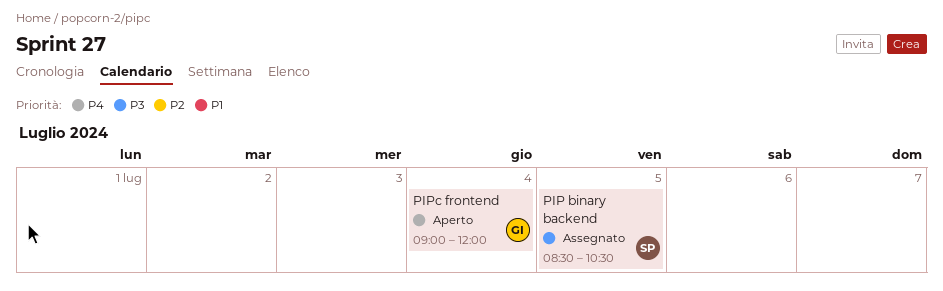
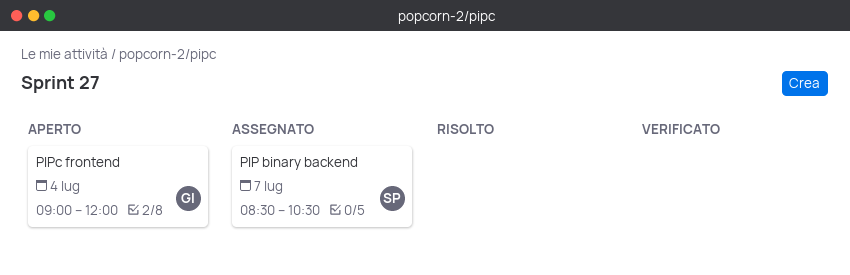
PIP binary backend, day: Jul 5 -> Jul 7

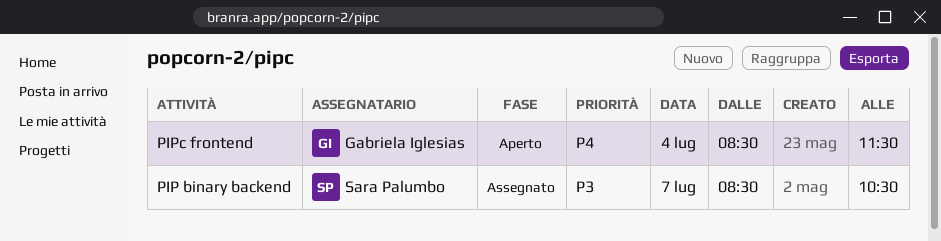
PIPc frontend, begins: 09:00 -> 08:30
PIPc frontend, ends: 12:00 -> 11:30

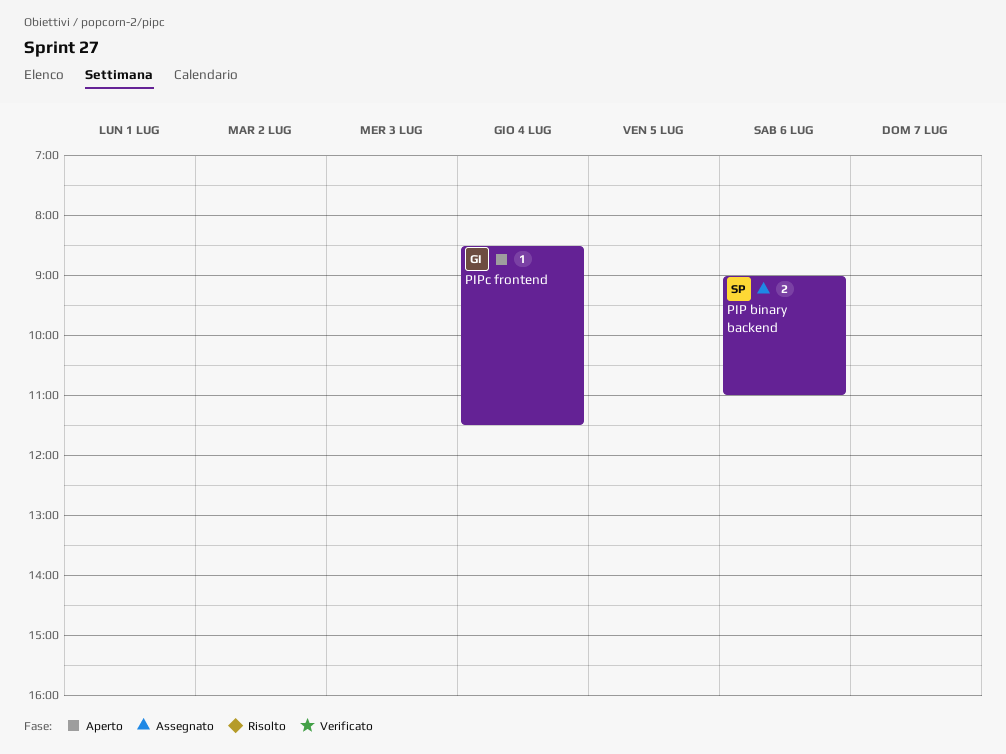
PIP binary backend, day: Jul 7 -> Jul 6
PIP binary backend, begins: 08:30 -> 09:00
PIP binary backend, ends: 10:30 -> 11:00

